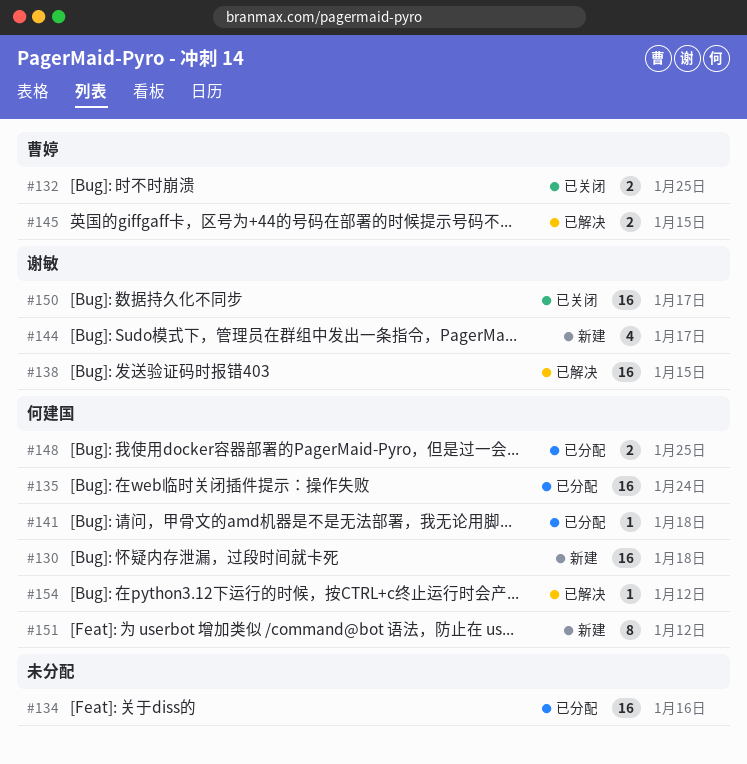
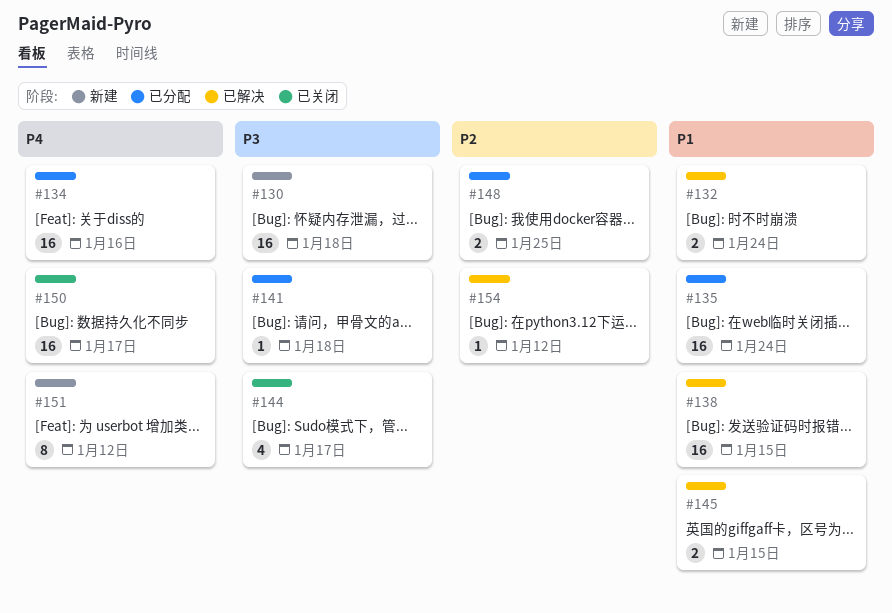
#132, status: 已关闭 -> 已解决
#132, due: Jan 25 -> Jan 24
#144, status: 新建 -> 已关闭

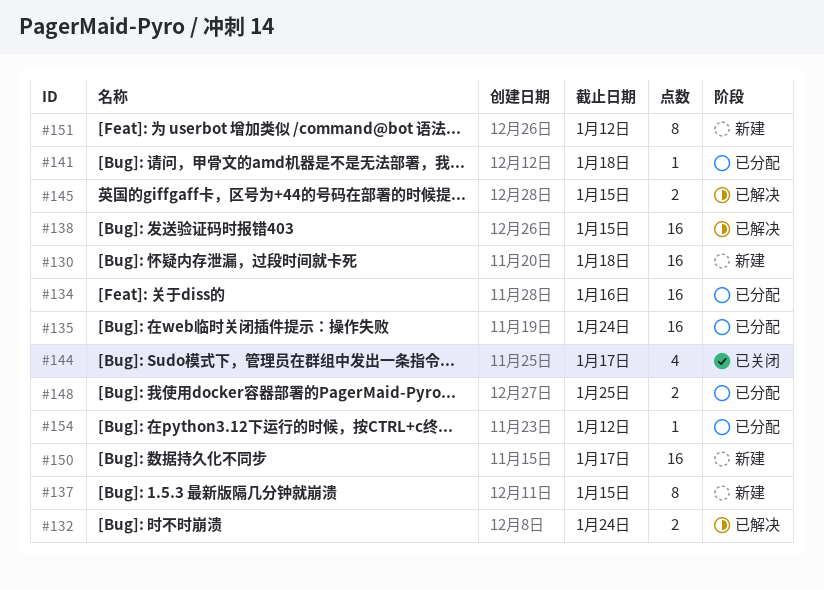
#137: none -> present
#150, status: 已关闭 -> 新建
#154, status: 已解决 -> 已分配

